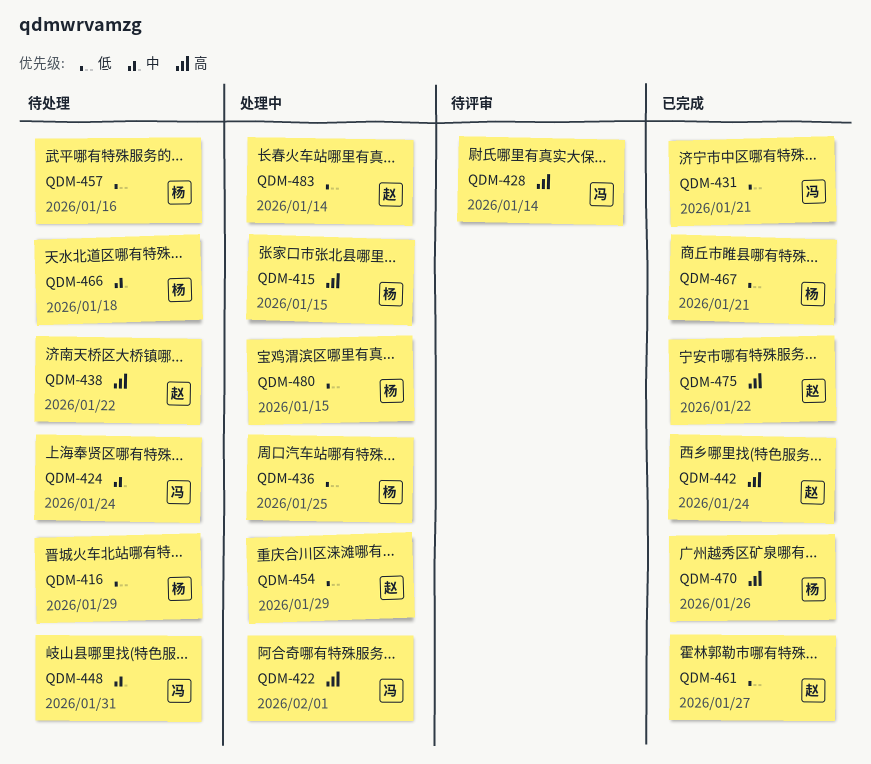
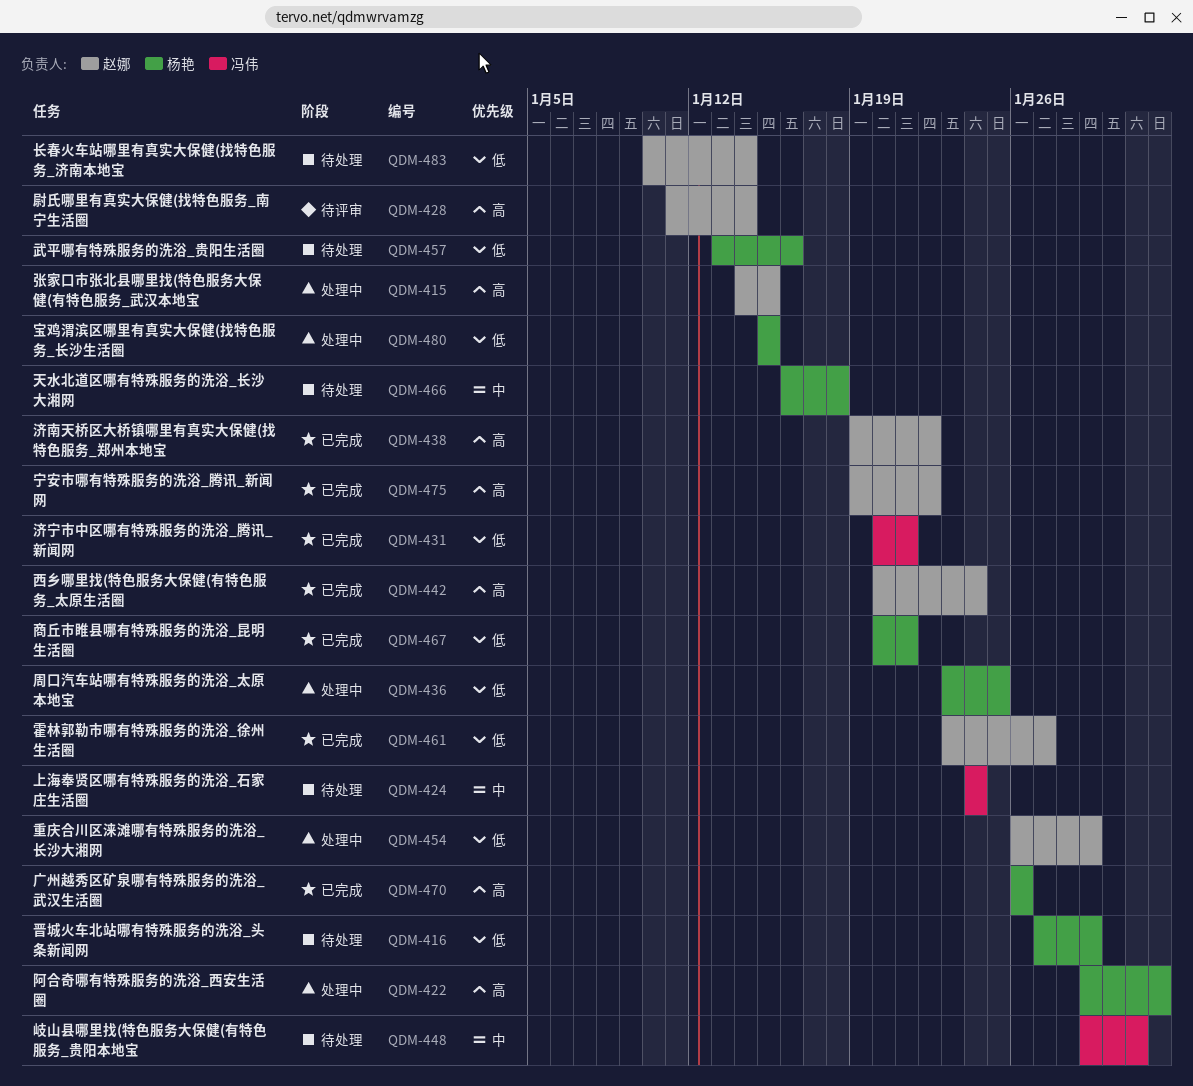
QDM-415, owner: 杨艳 -> 赵娜
QDM-422, owner: 冯伟 -> 杨艳
QDM-428, owner: 冯伟 -> 赵娜
QDM-438, status: 待处理 -> 已完成
QDM-483, status: 处理中 -> 待处理

